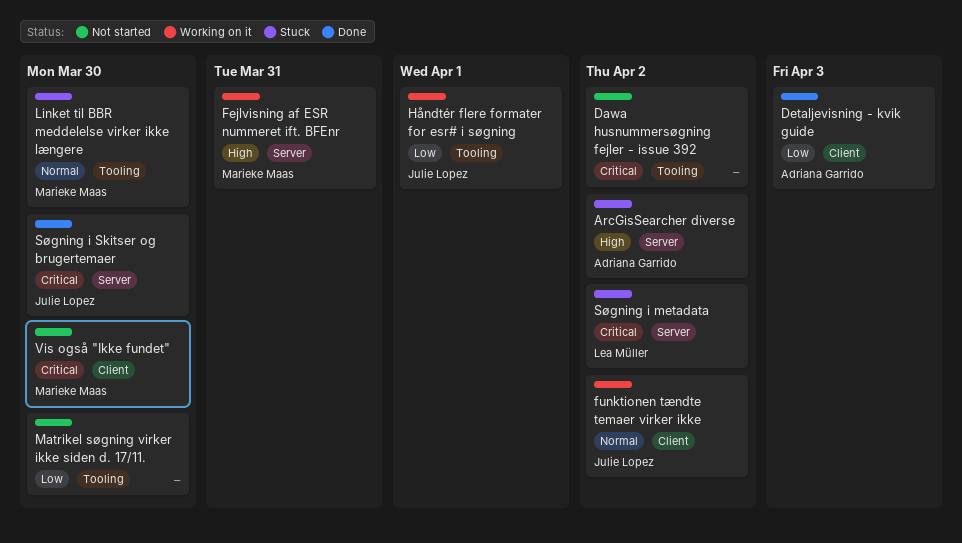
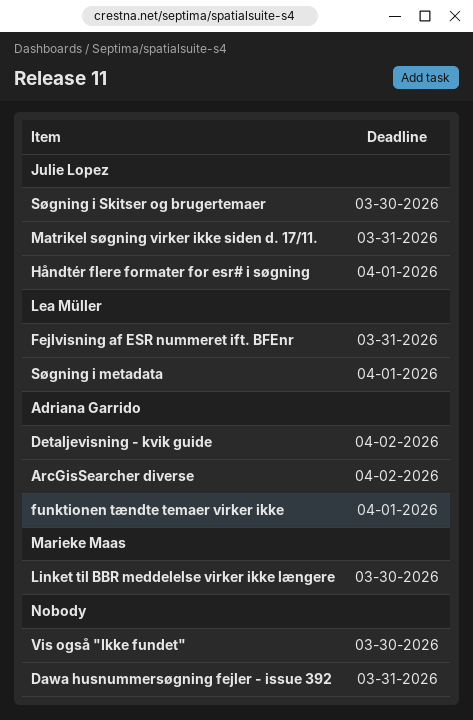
Dawa husnummersøgning fejler - issue 392, due: Apr 2 -> Mar 31
Detaljevisning - kvik guide, due: Apr 3 -> Apr 2
Fejlvisning af ESR nummeret ift. BFEnr, owner: Marieke Maas -> Lea Müller
funktionen tændte temaer virker ikke, owner: Julie Lopez -> Adriana Garrido
funktionen tændte temaer virker ikke, due: Apr 2 -> Apr 1
Matrikel søgning virker ikke siden d. 17/11., owner: none -> Julie Lopez
Matrikel søgning virker ikke siden d. 17/11., due: Mar 30 -> Mar 31
Søgning i metadata, due: Apr 2 -> Apr 1
Vis også "Ikke fundet", owner: Marieke Maas -> none

